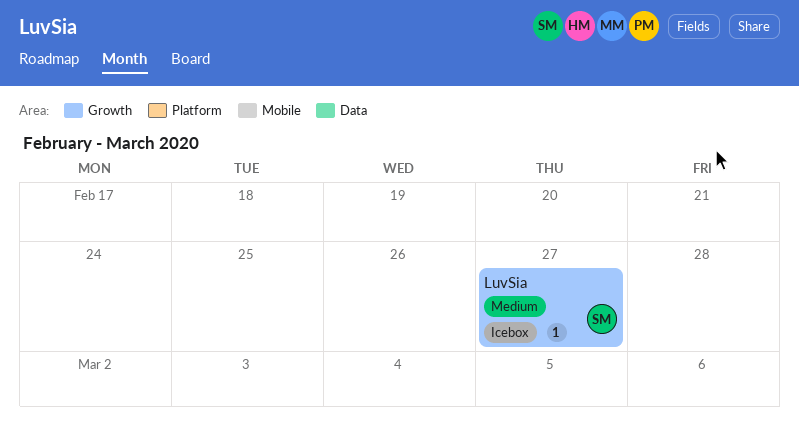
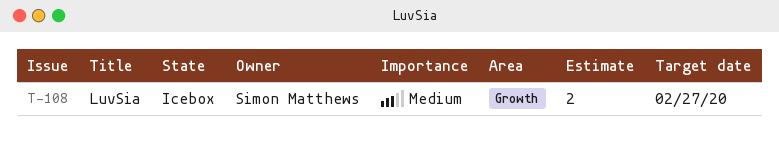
LuvSia, estimate: 1 -> 2

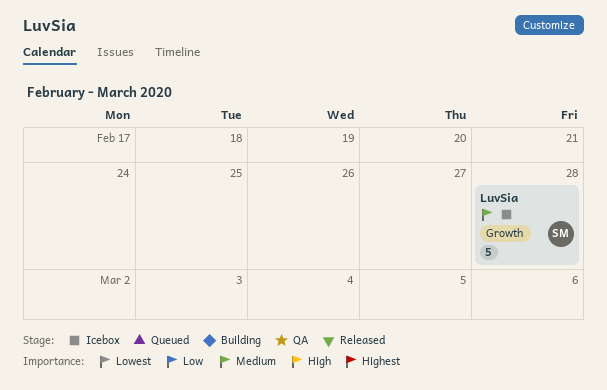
LuvSia, estimate: 2 -> 5
LuvSia, due: Feb 27 -> Feb 28

